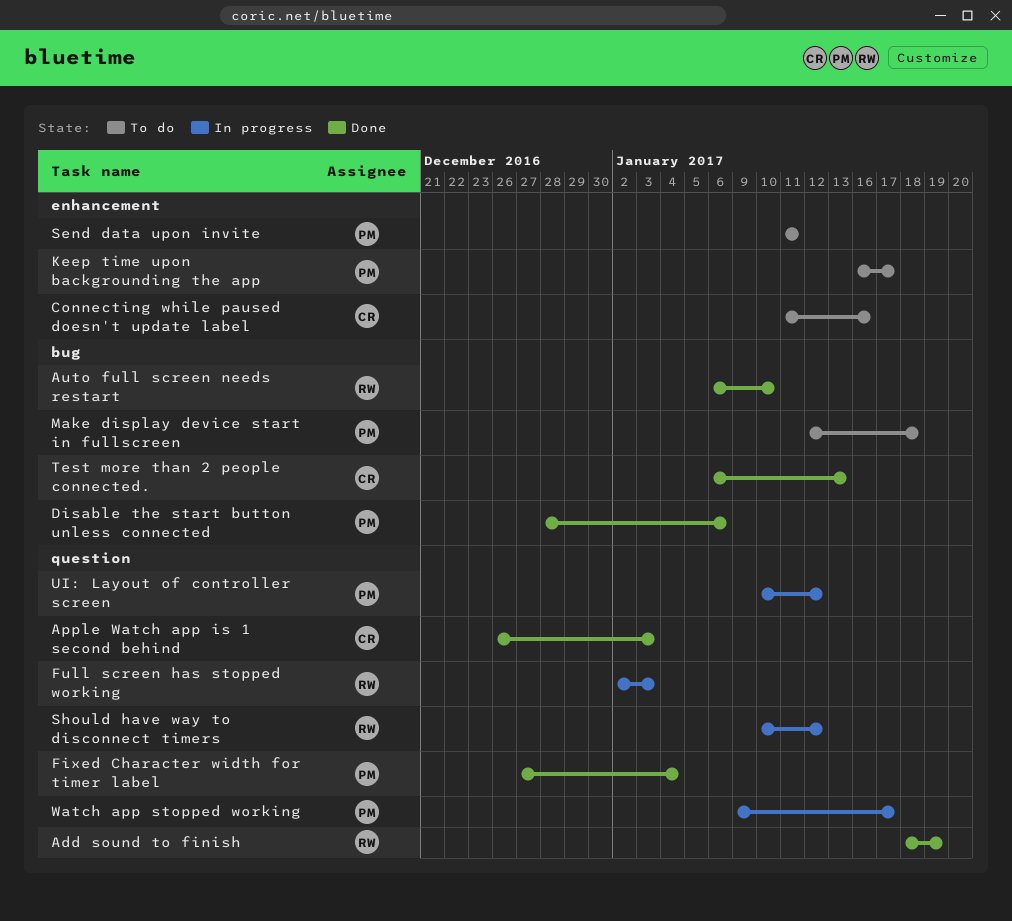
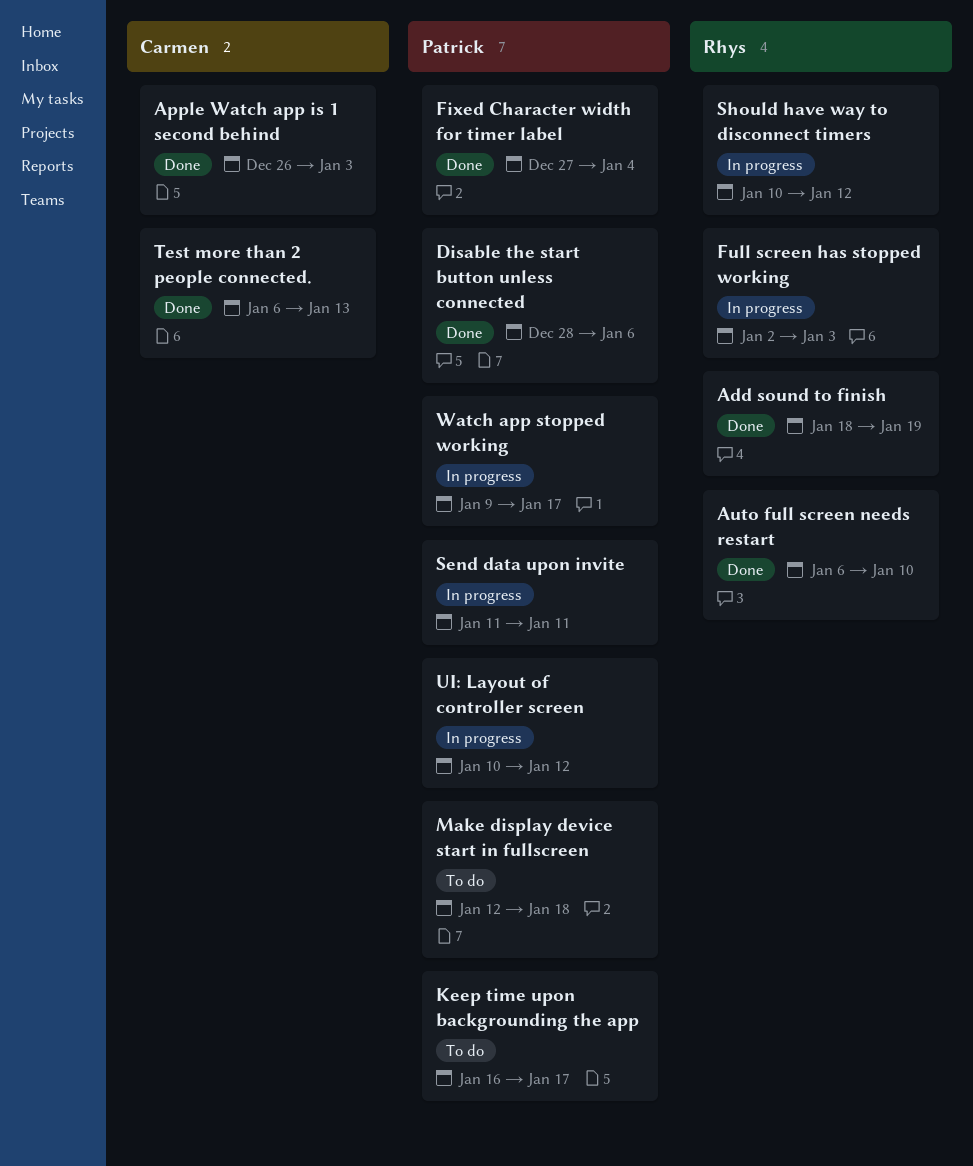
Connecting while paused doesn't update label: present -> none
Send data upon invite, status: To do -> In progress

